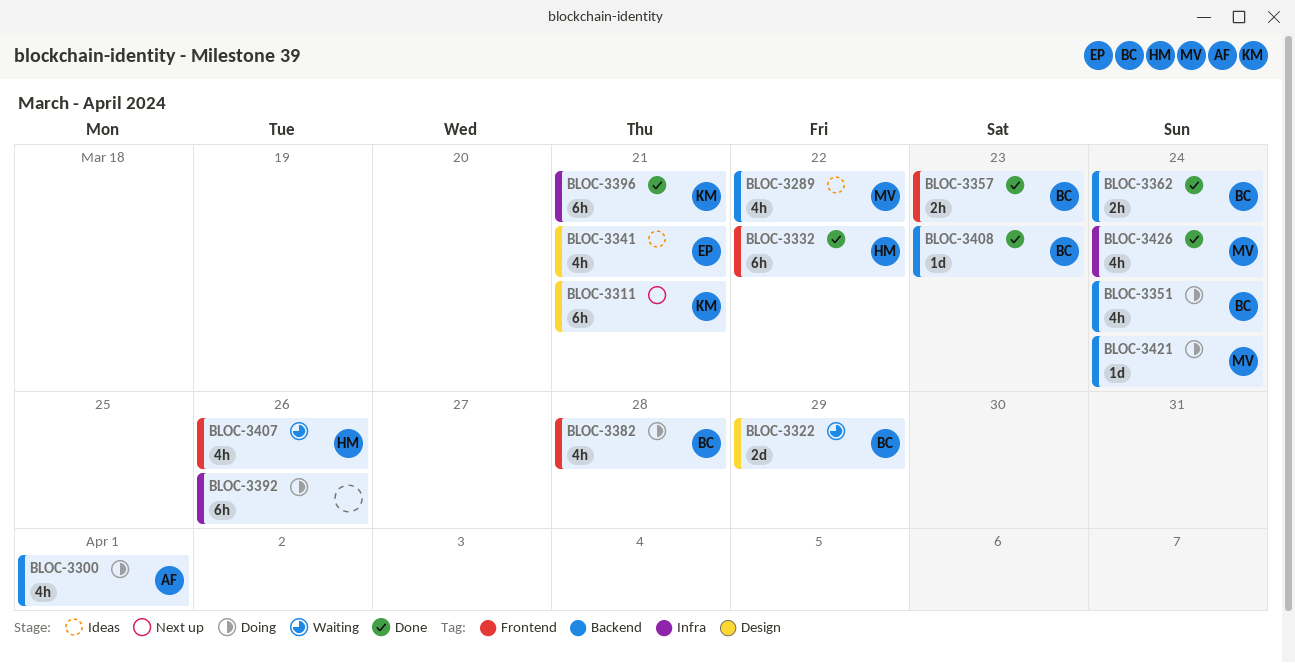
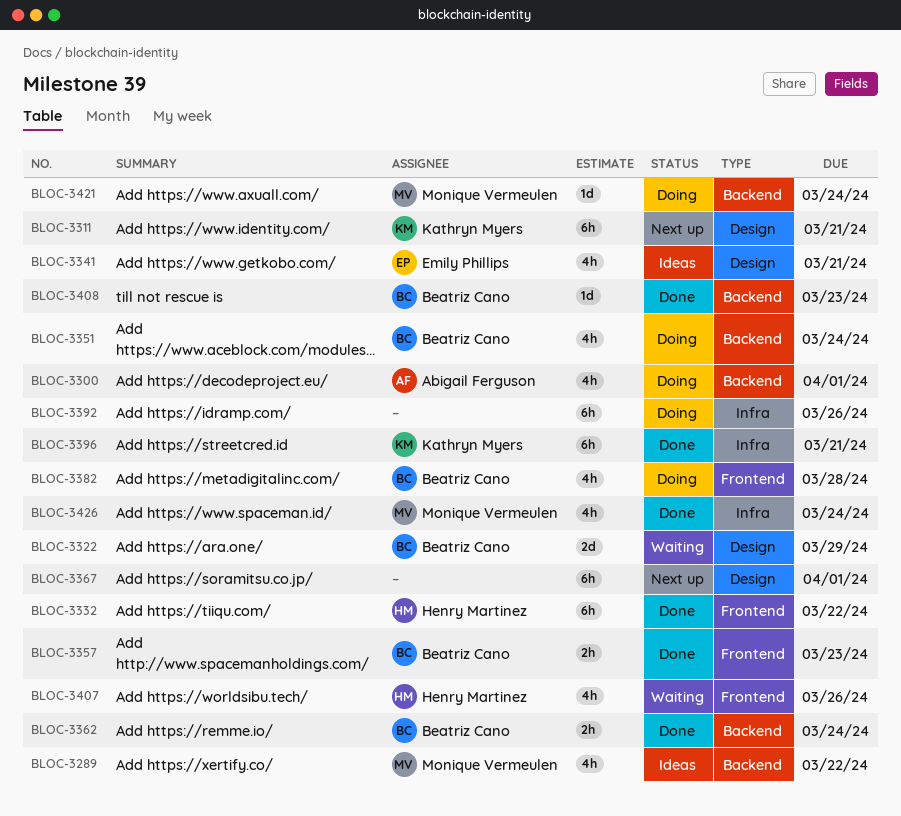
BLOC-3367: none -> present

